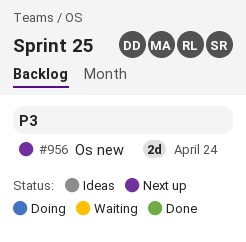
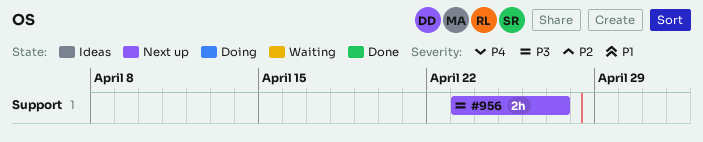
#956, estimate: 2d -> 2h
#956, due: Apr 24 -> Apr 27

